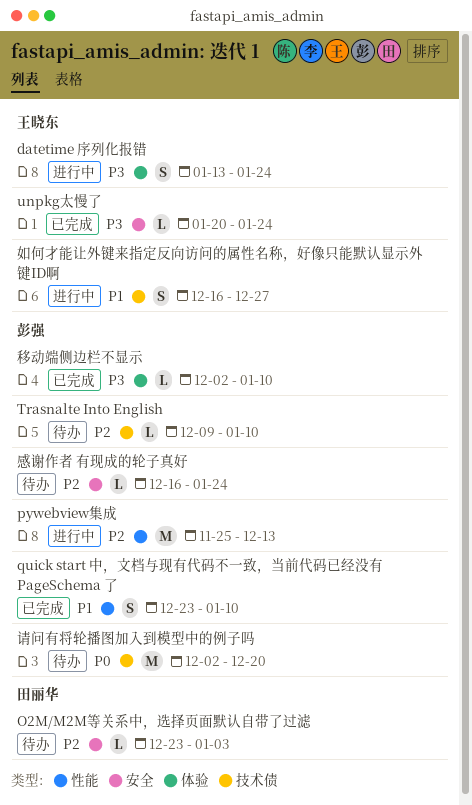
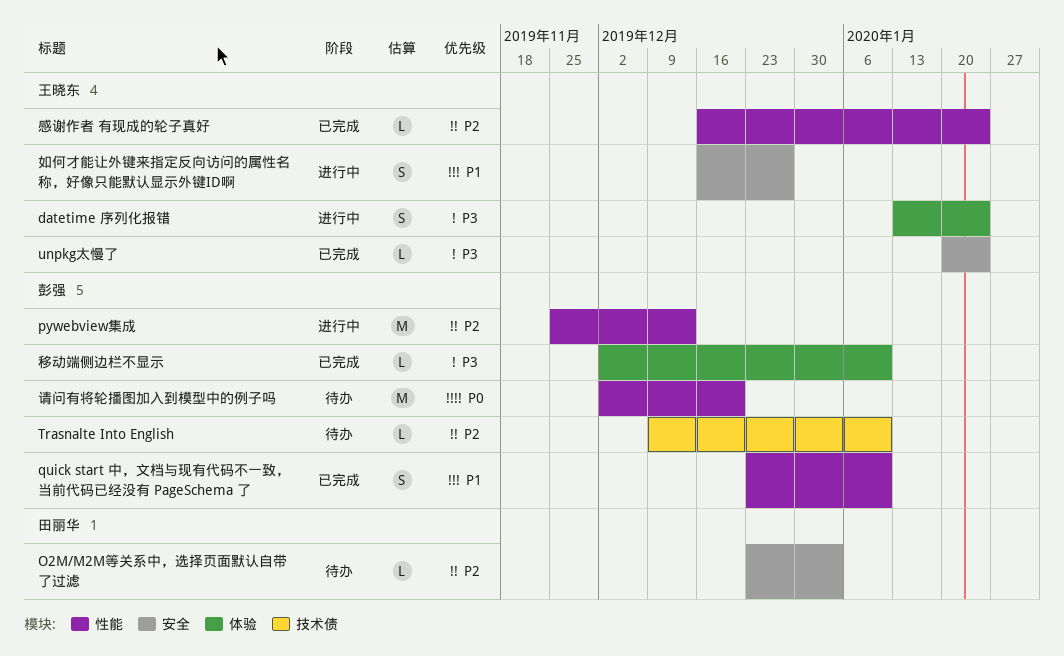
如何才能让外键来指定反向访问的属性名称，好像只能默认显示外键ID啊, label: 技术债 -> 安全
感谢作者 有现成的轮子真好, status: 待办 -> 已完成
感谢作者 有现成的轮子真好, owner: 彭强 -> 王晓东
感谢作者 有现成的轮子真好, label: 安全 -> 性能
请问有将轮播图加入到模型中的例子吗, label: 技术债 -> 性能

